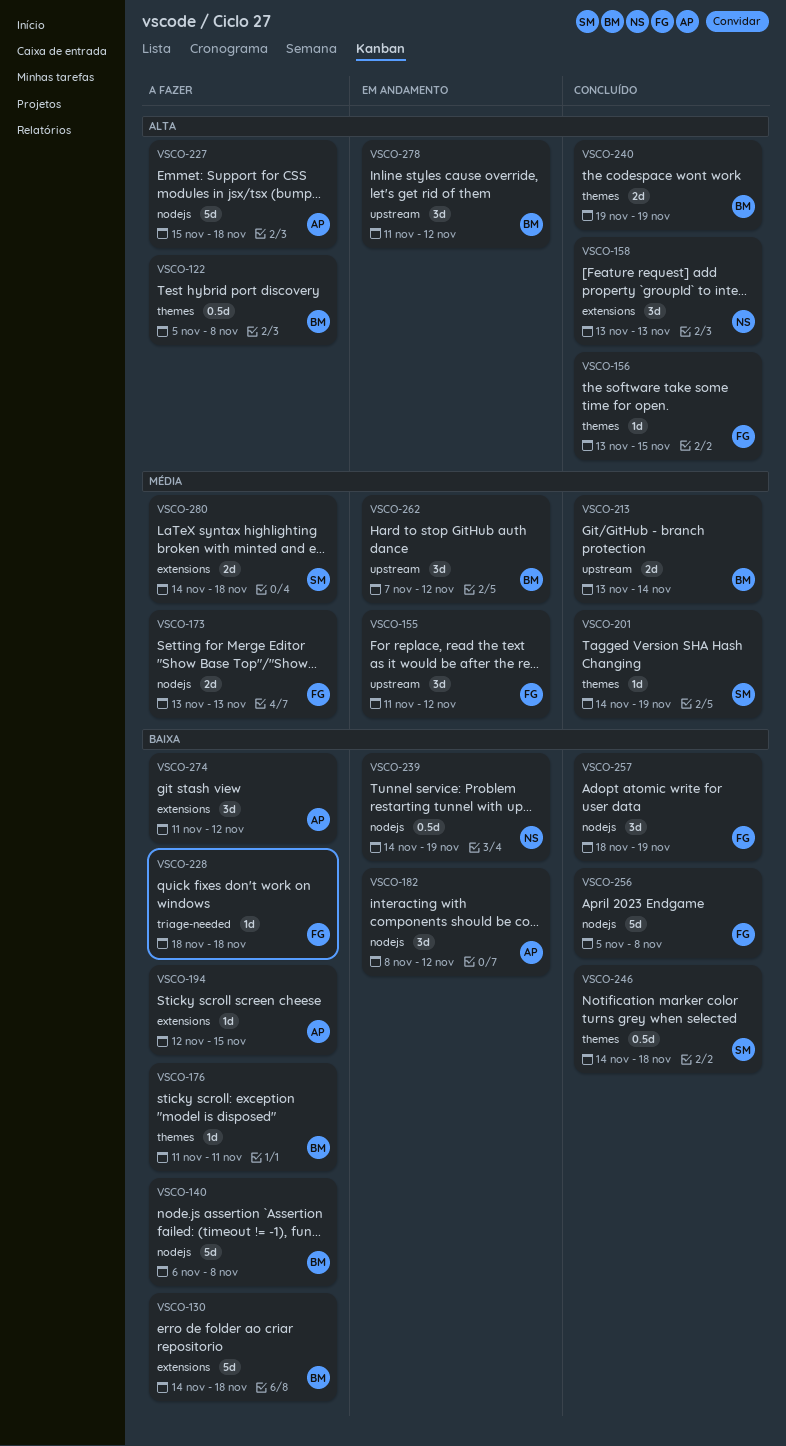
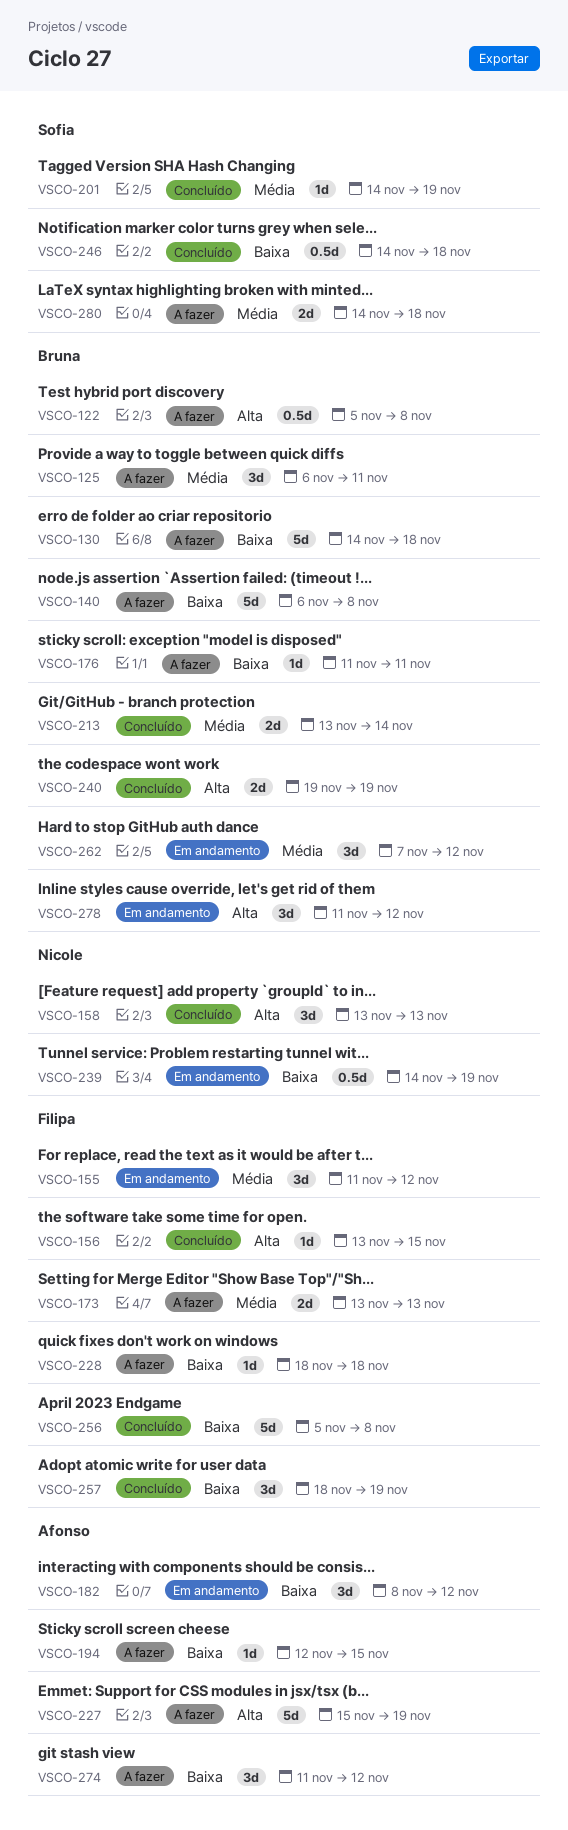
VSCO-125: none -> present
VSCO-227, due: Nov 18 -> Nov 19

